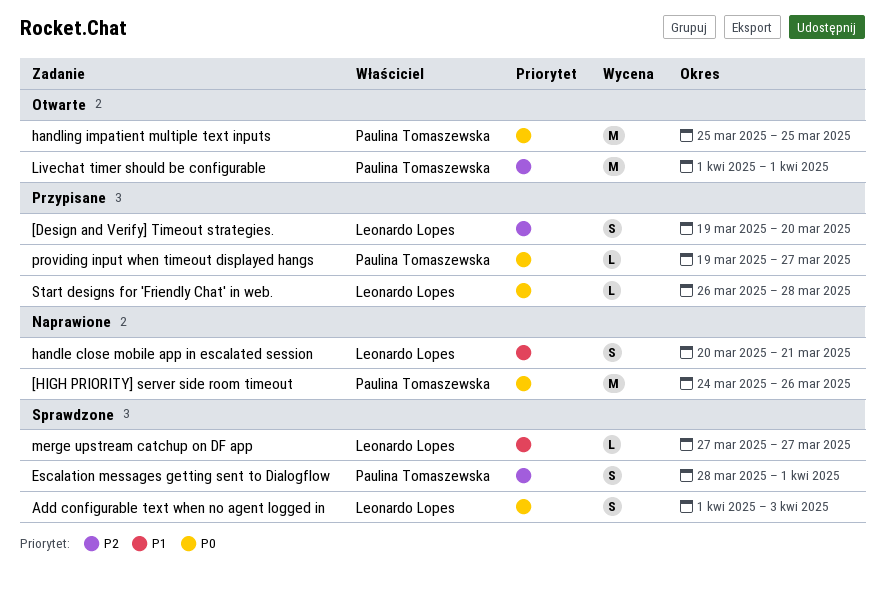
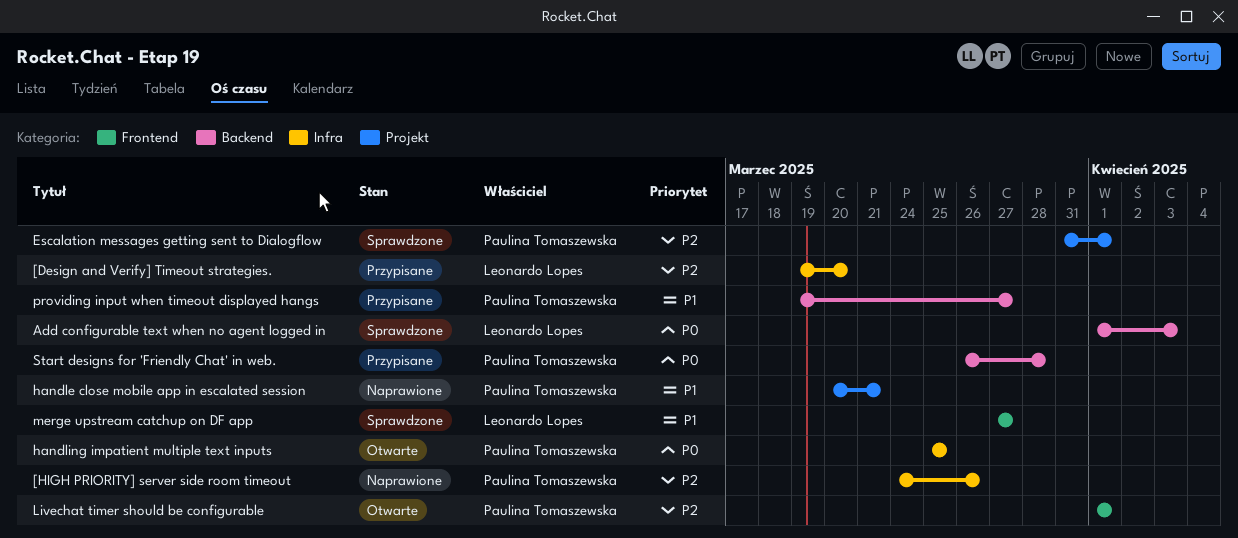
[HIGH PRIORITY] server side room timeout, priority: P0 -> P2
Escalation messages getting sent to Dialogflow, start: Mar 28 -> Mar 31
handle close mobile app in escalated session, owner: Leonardo Lopes -> Paulina Tomaszewska
providing input when timeout displayed hangs, priority: P0 -> P1
Start designs for 'Friendly Chat' in web., owner: Leonardo Lopes -> Paulina Tomaszewska

